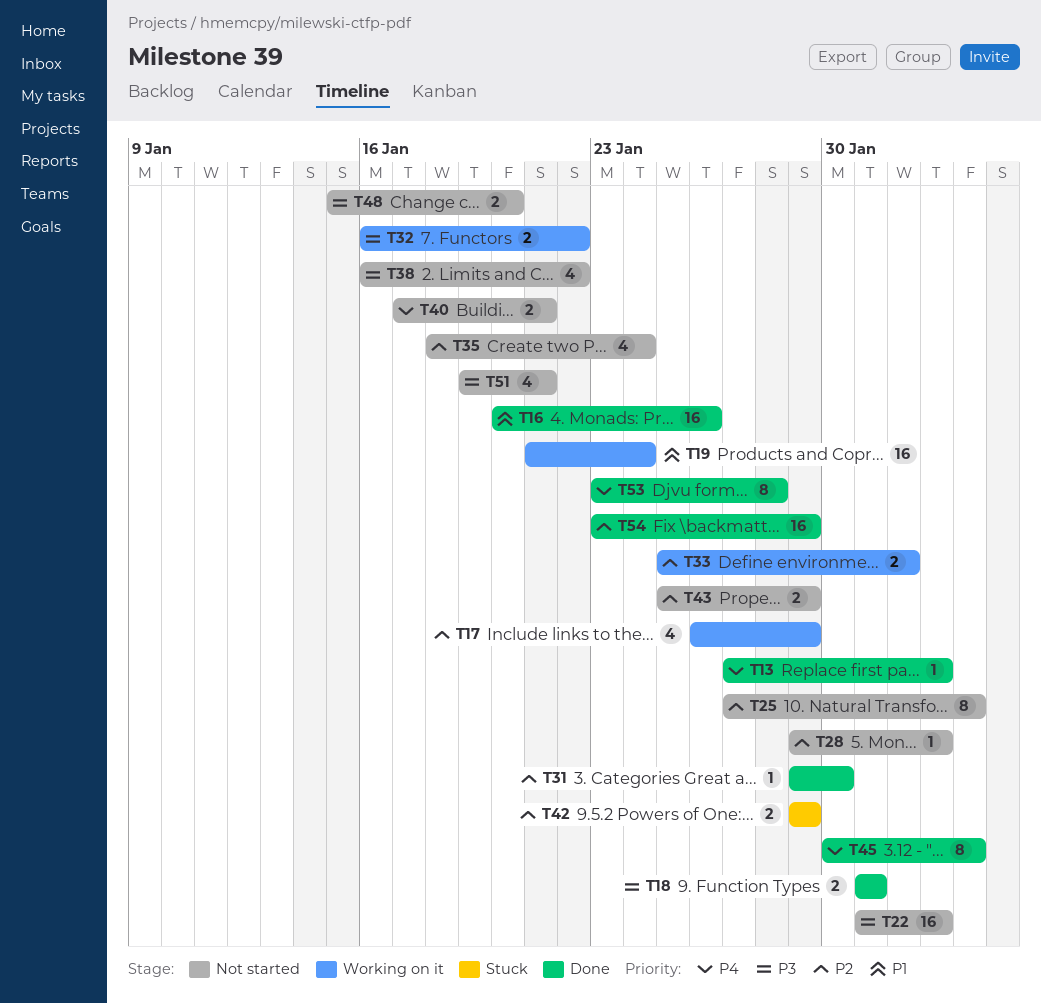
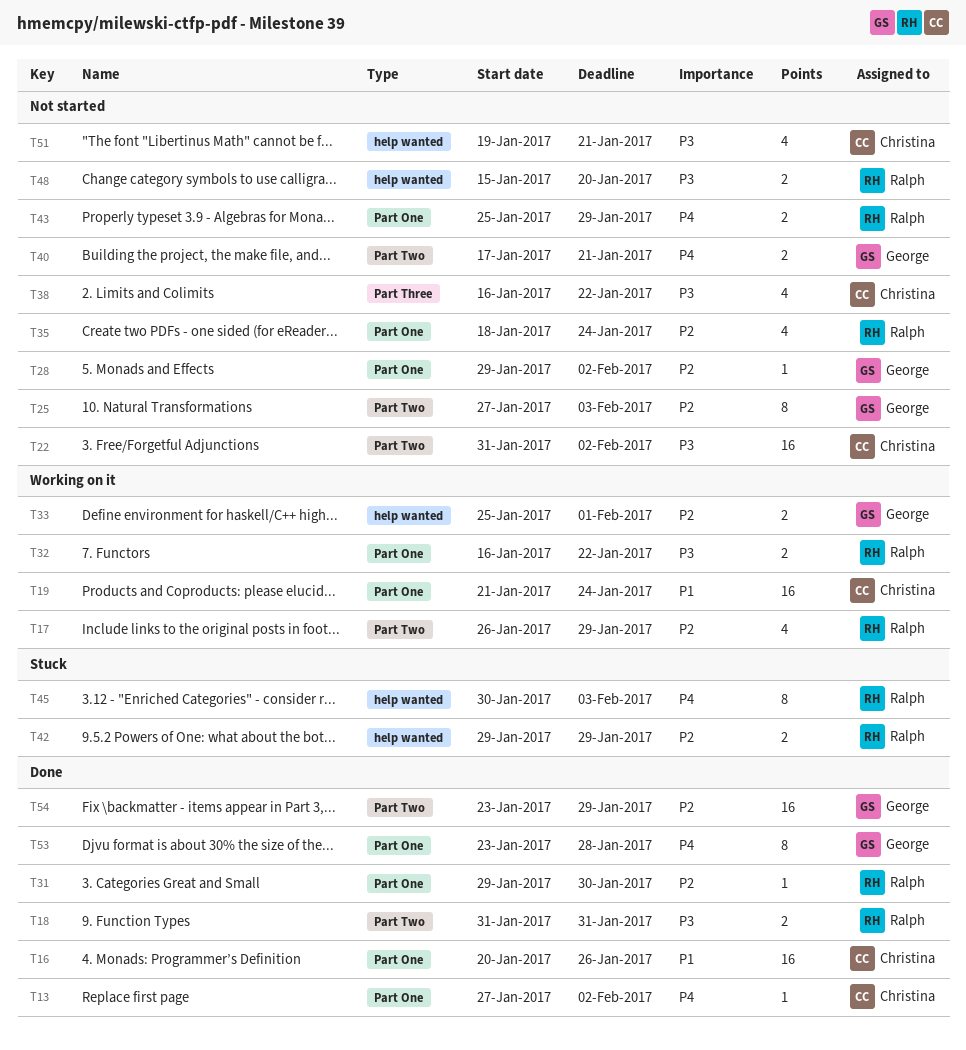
T43, priority: P2 -> P4
T45, status: Done -> Stuck

